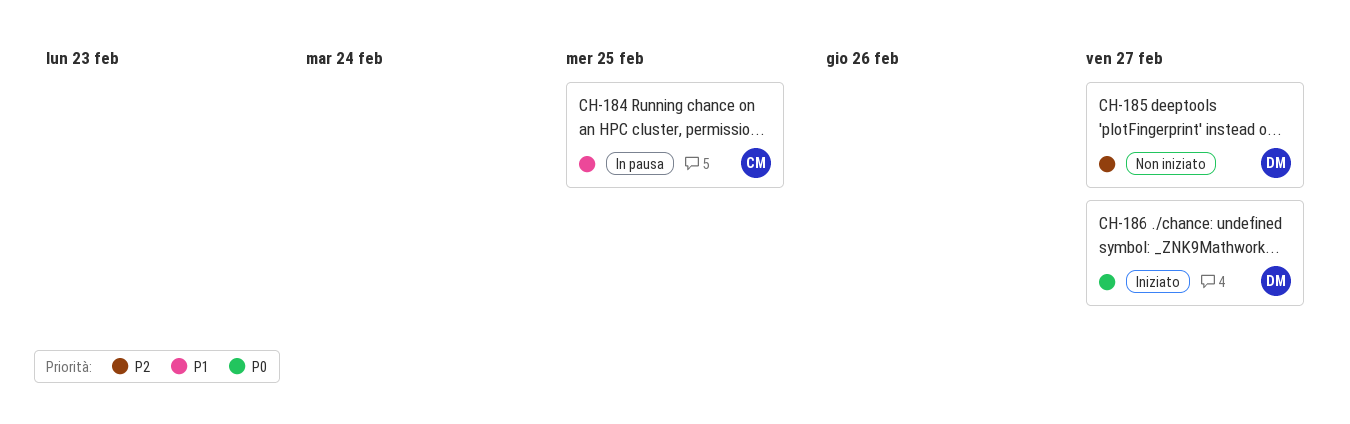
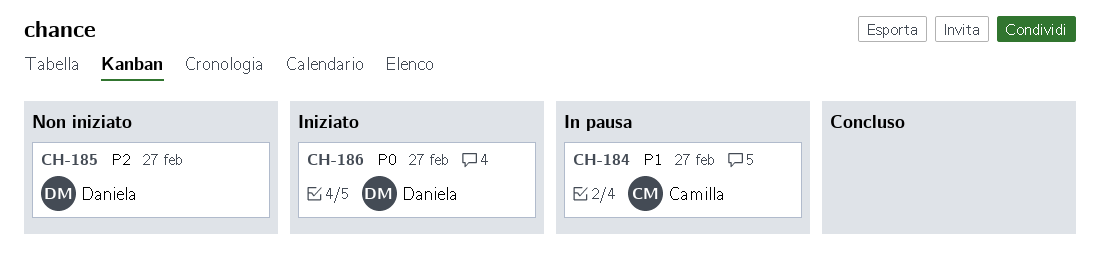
CH-184, due: Feb 25 -> Feb 27

